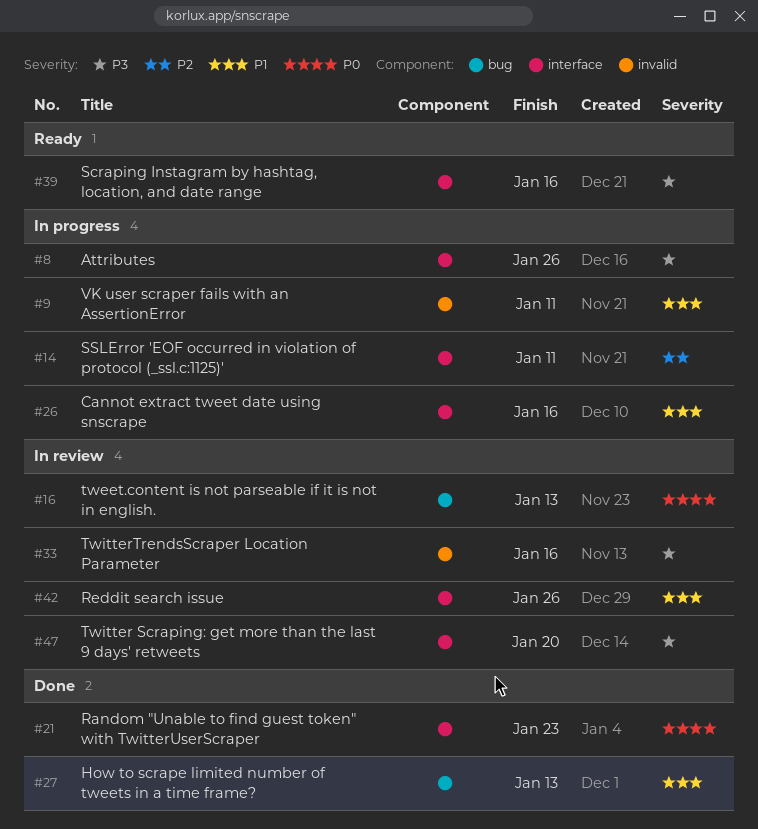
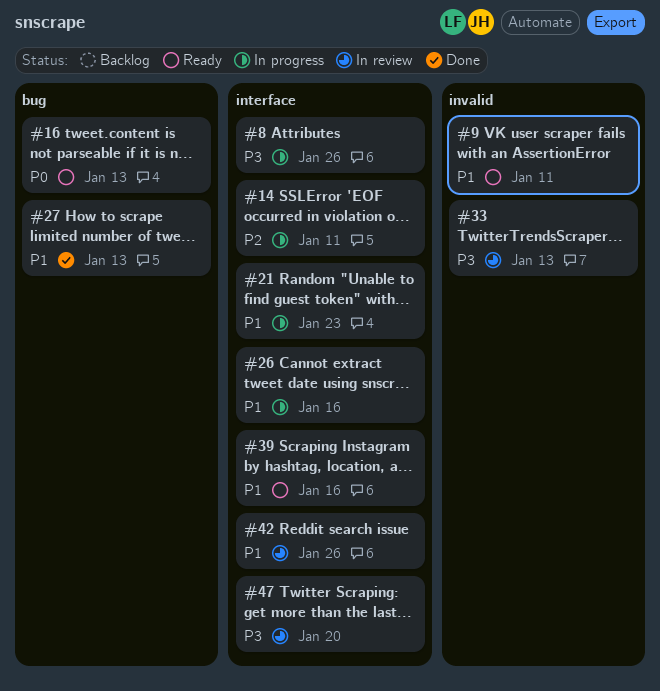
#9, status: In progress -> Ready
#16, status: In review -> Ready
#21, status: Done -> In progress
#21, priority: P0 -> P1
#33, due: Jan 16 -> Jan 13
#39, priority: P3 -> P1

